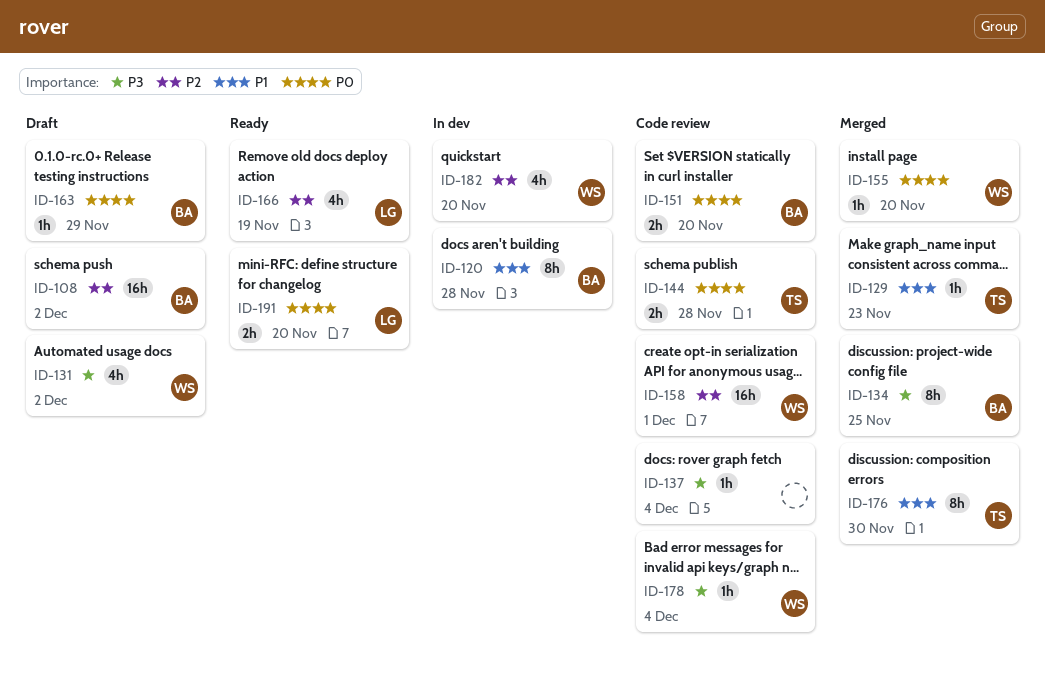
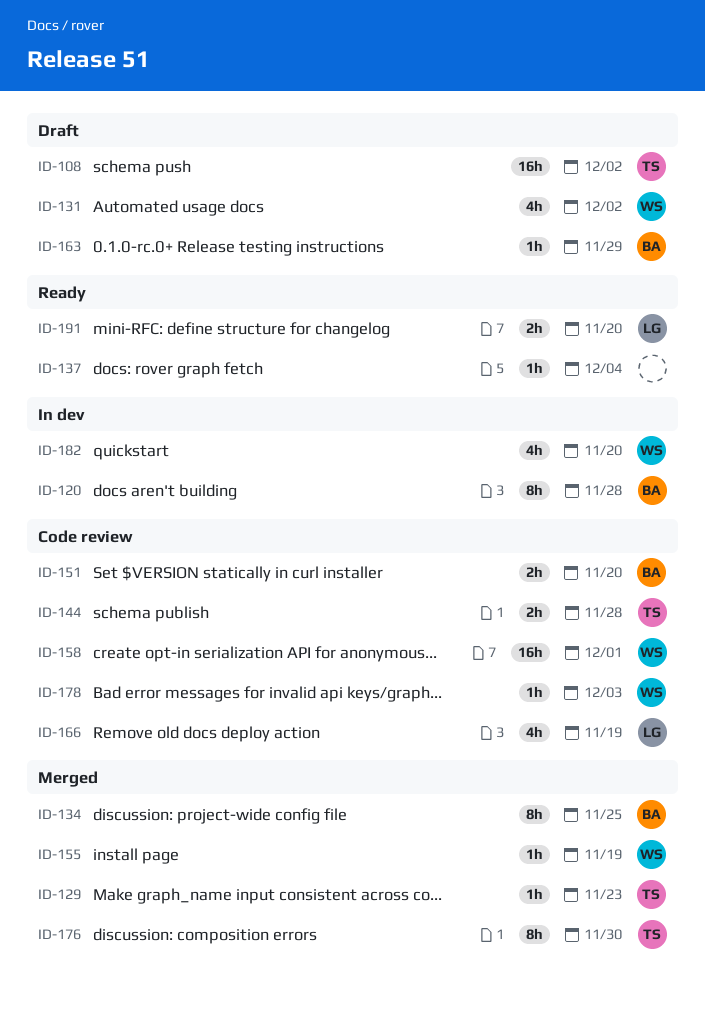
ID-108, owner: BA -> TS
ID-137, status: Code review -> Ready
ID-155, due: Nov 20 -> Nov 19
ID-166, status: Ready -> Code review
ID-178, due: Dec 4 -> Dec 3

